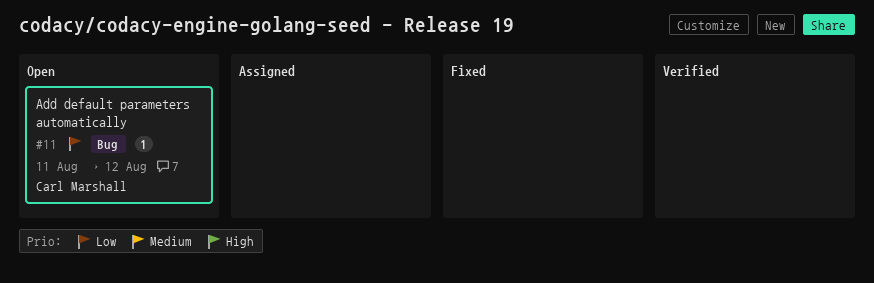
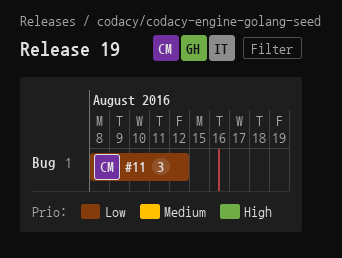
#11, estimate: 1 -> 3
#11, start: Aug 11 -> Aug 8

